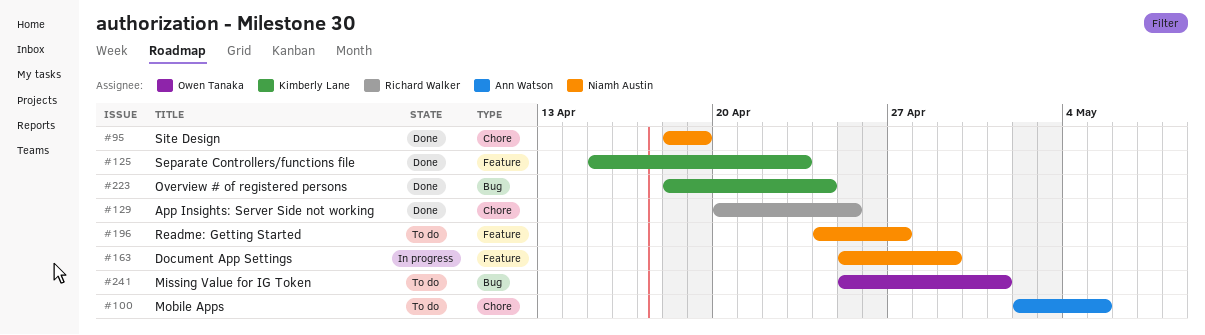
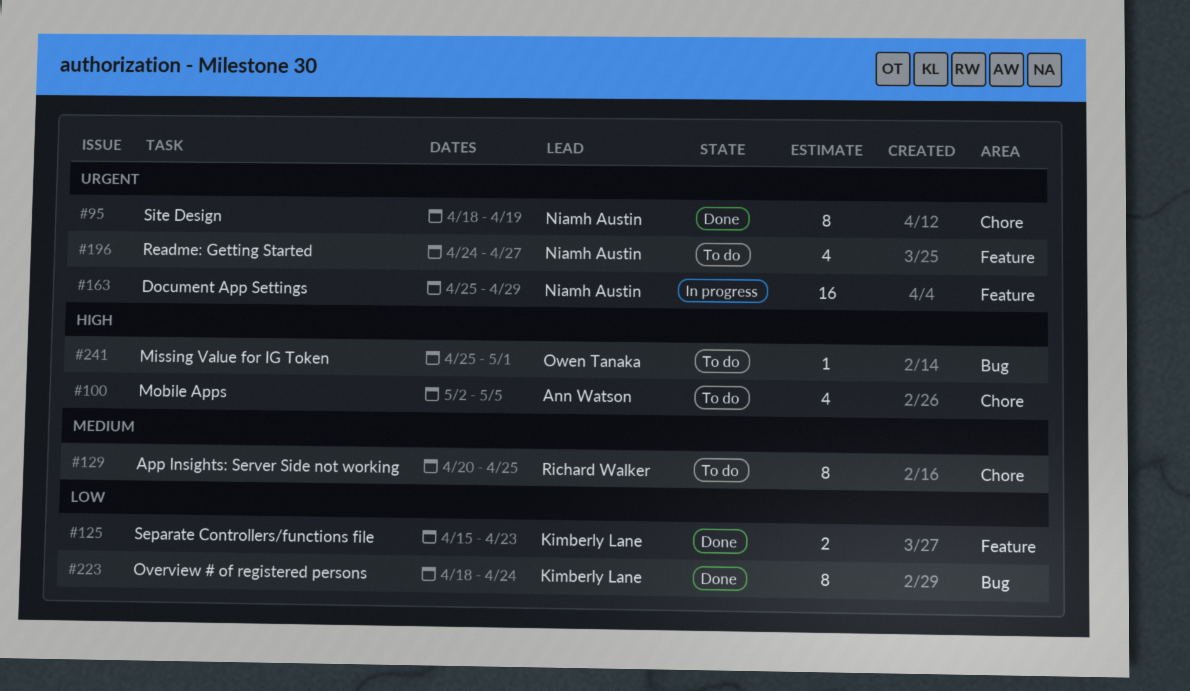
#129, status: Done -> To do

